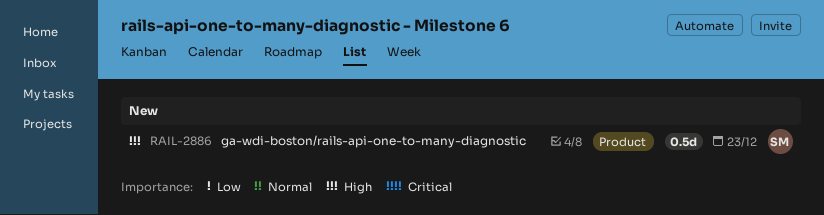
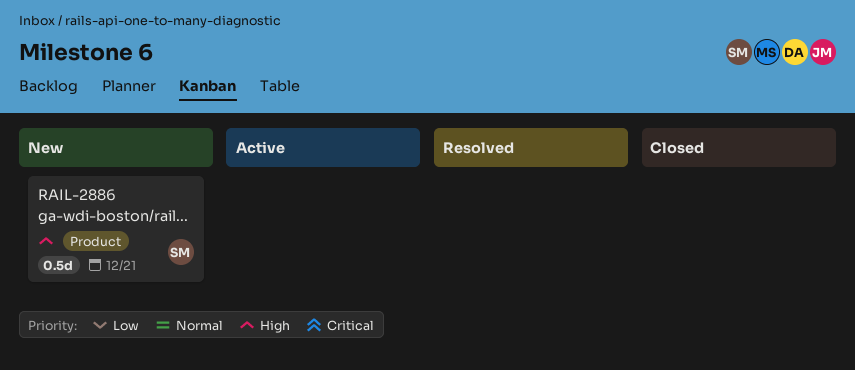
RAIL-2886, due: Dec 23 -> Dec 21

